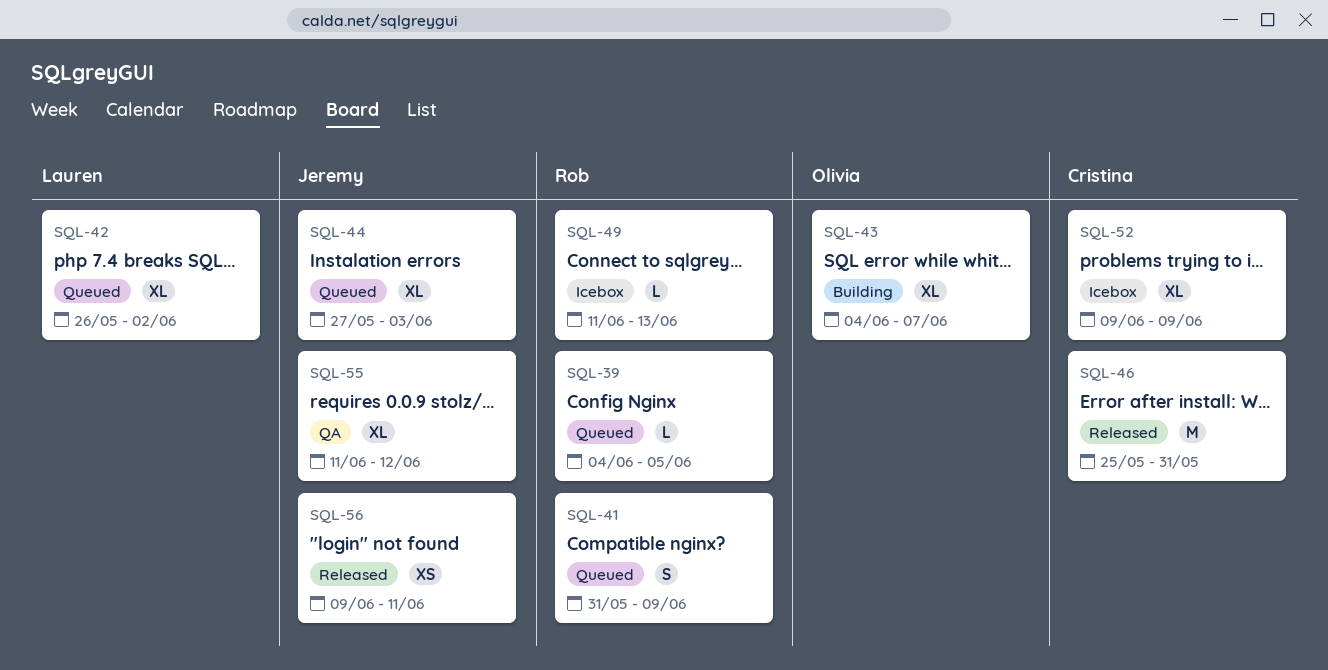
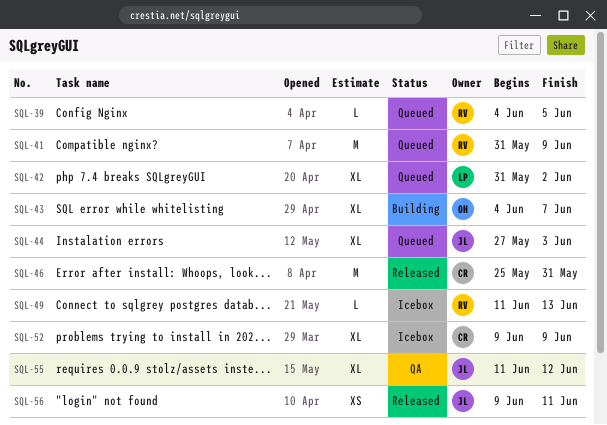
SQL-41, estimate: S -> M
SQL-42, start: May 26 -> May 31

